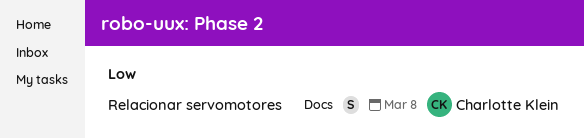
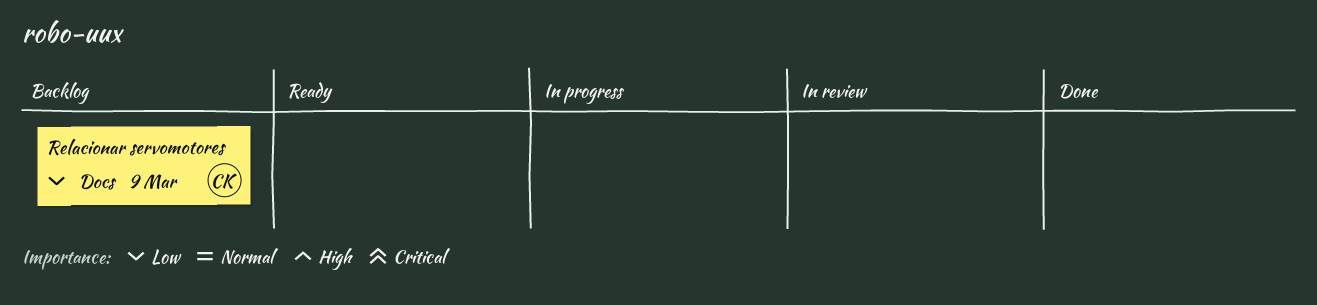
Relacionar servomotores, due: Mar 8 -> Mar 9

